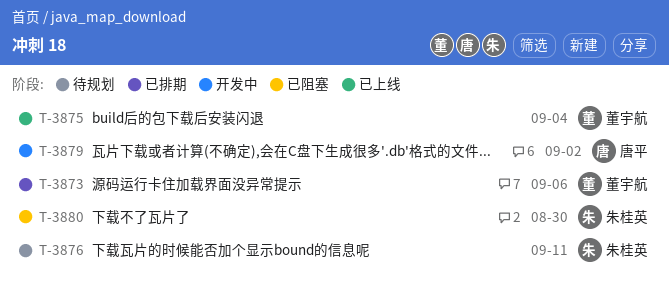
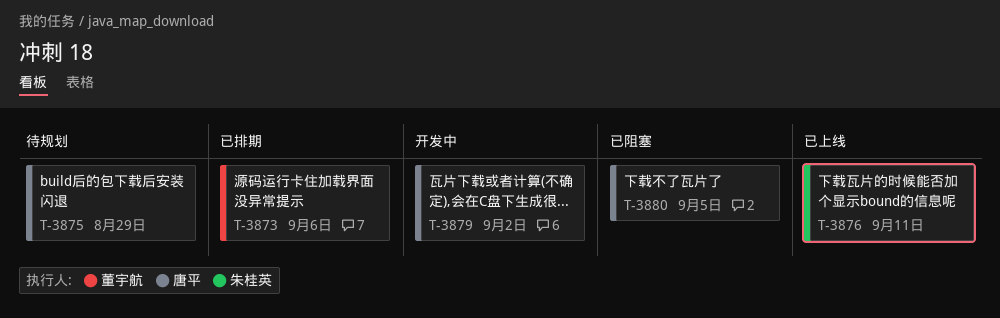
T-3875, status: 已上线 -> 待规划
T-3875, owner: 董宇航 -> 唐平
T-3875, due: Sep 4 -> Aug 29
T-3876, status: 待规划 -> 已上线
T-3880, owner: 朱桂英 -> 唐平
T-3880, due: Aug 30 -> Sep 5

